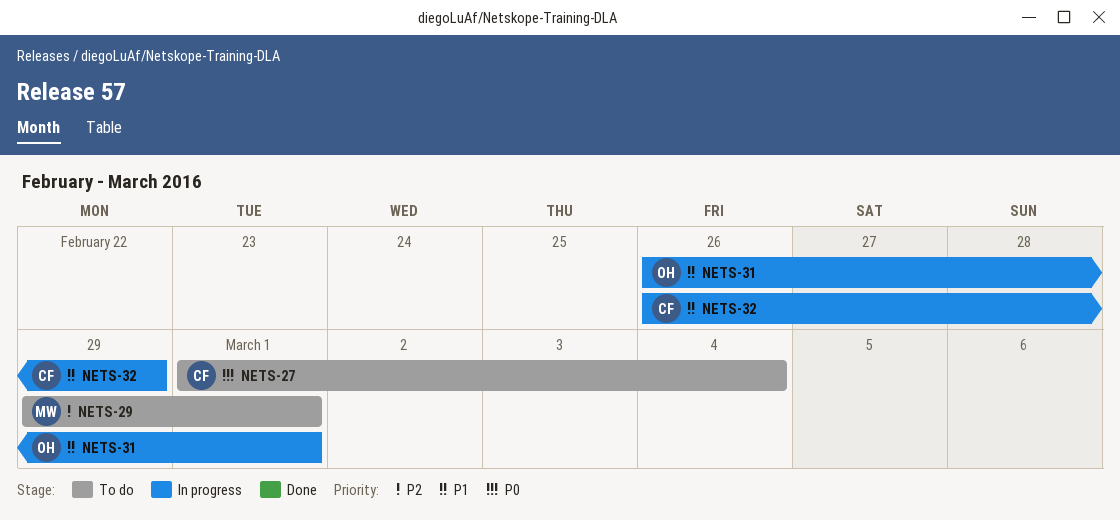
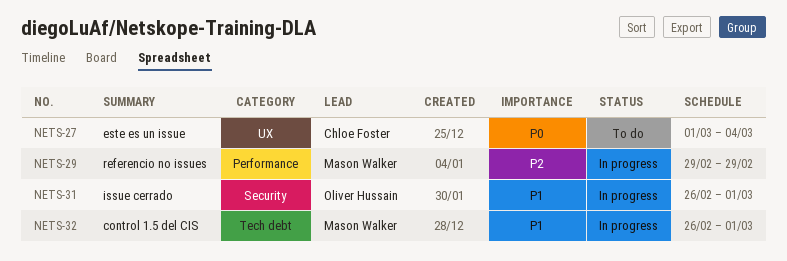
NETS-29, status: To do -> In progress
NETS-29, due: Mar 1 -> Feb 29
NETS-32, owner: Chloe Foster -> Mason Walker
NETS-32, due: Feb 29 -> Mar 1

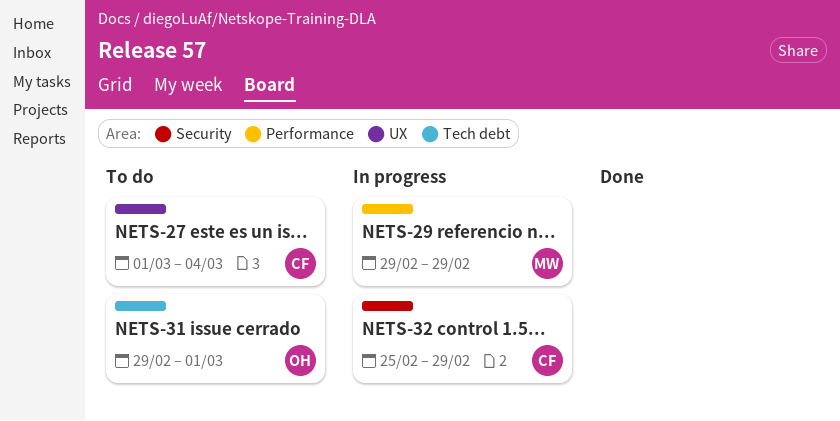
NETS-31, status: In progress -> To do
NETS-31, label: Security -> Tech debt
NETS-31, start: Feb 26 -> Feb 29
NETS-32, owner: Mason Walker -> Chloe Foster
NETS-32, label: Tech debt -> Security
NETS-32, start: Feb 26 -> Feb 25
NETS-32, due: Mar 1 -> Feb 29

